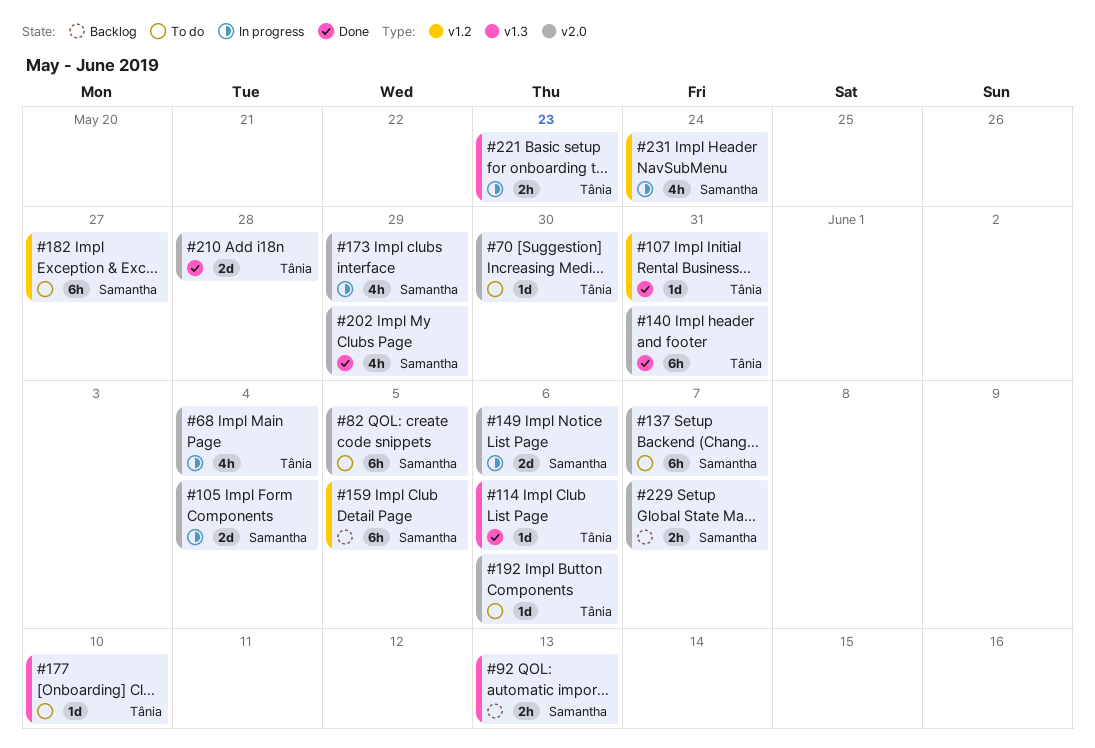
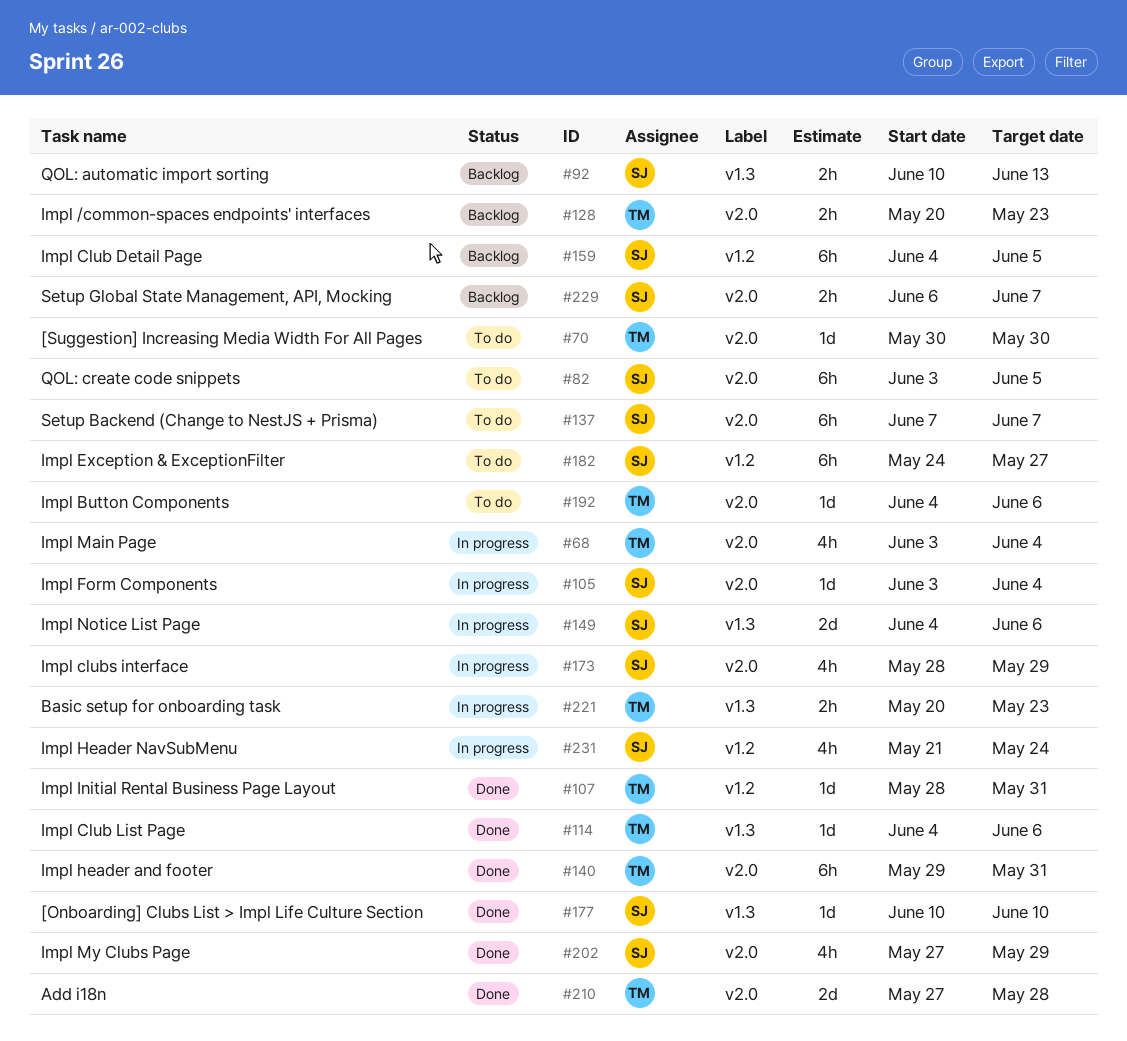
#105, estimate: 2d -> 1d
#128: none -> present
#149, label: v2.0 -> v1.3
#177, status: To do -> Done
#177, owner: Tânia -> Samantha

